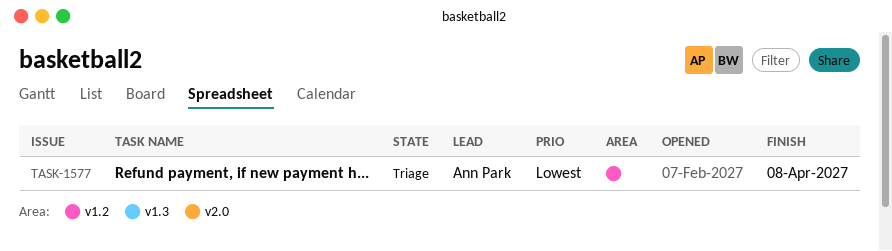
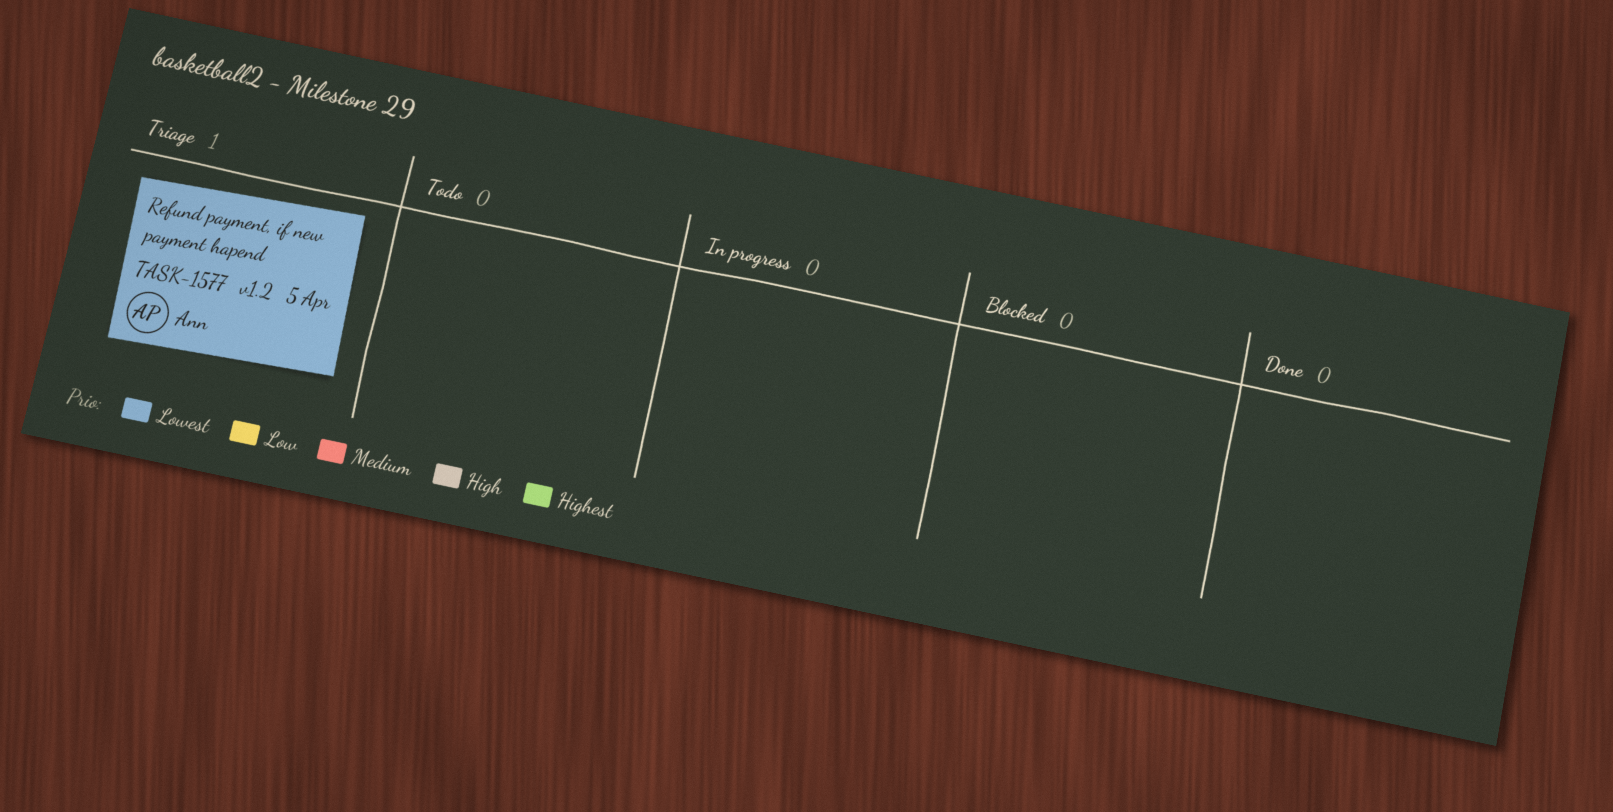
TASK-1577, due: Apr 8 -> Apr 5

